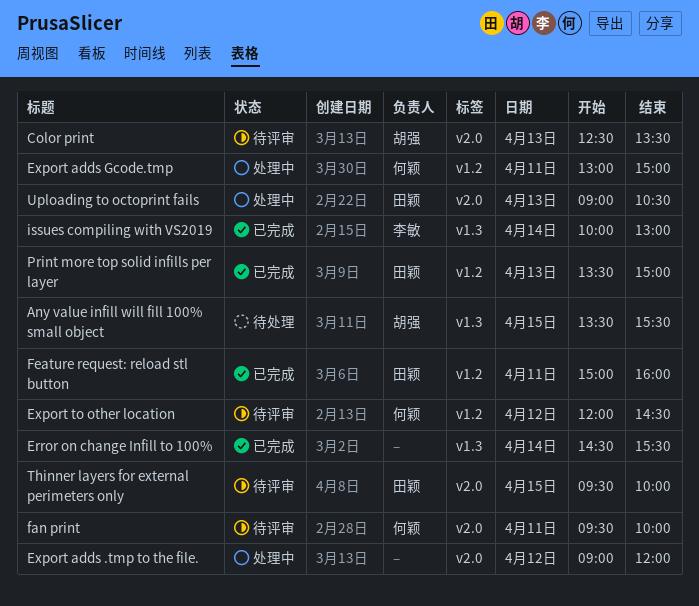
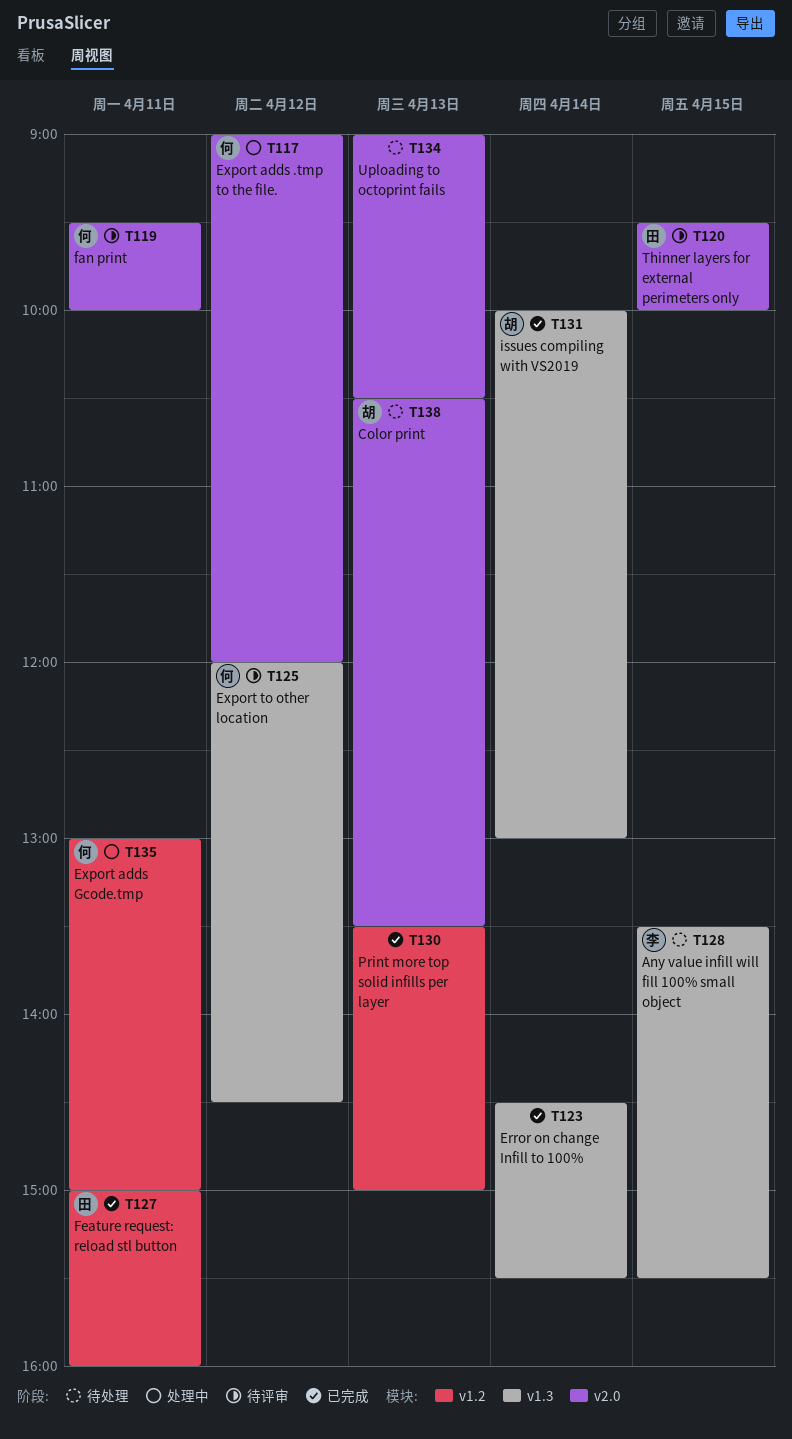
Any value infill will fill 100% small object, owner: 胡强 -> 李敏
Color print, status: 待评审 -> 待处理
Color print, begins: 12:30 -> 10:30
Export adds .tmp to the file., owner: none -> 何颖
Export to other location, label: v1.2 -> v1.3
issues compiling with VS2019, owner: 李敏 -> 胡强
Print more top solid infills per layer, owner: 田颖 -> none
Uploading to octoprint fails, status: 处理中 -> 待处理
Uploading to octoprint fails, owner: 田颖 -> none

